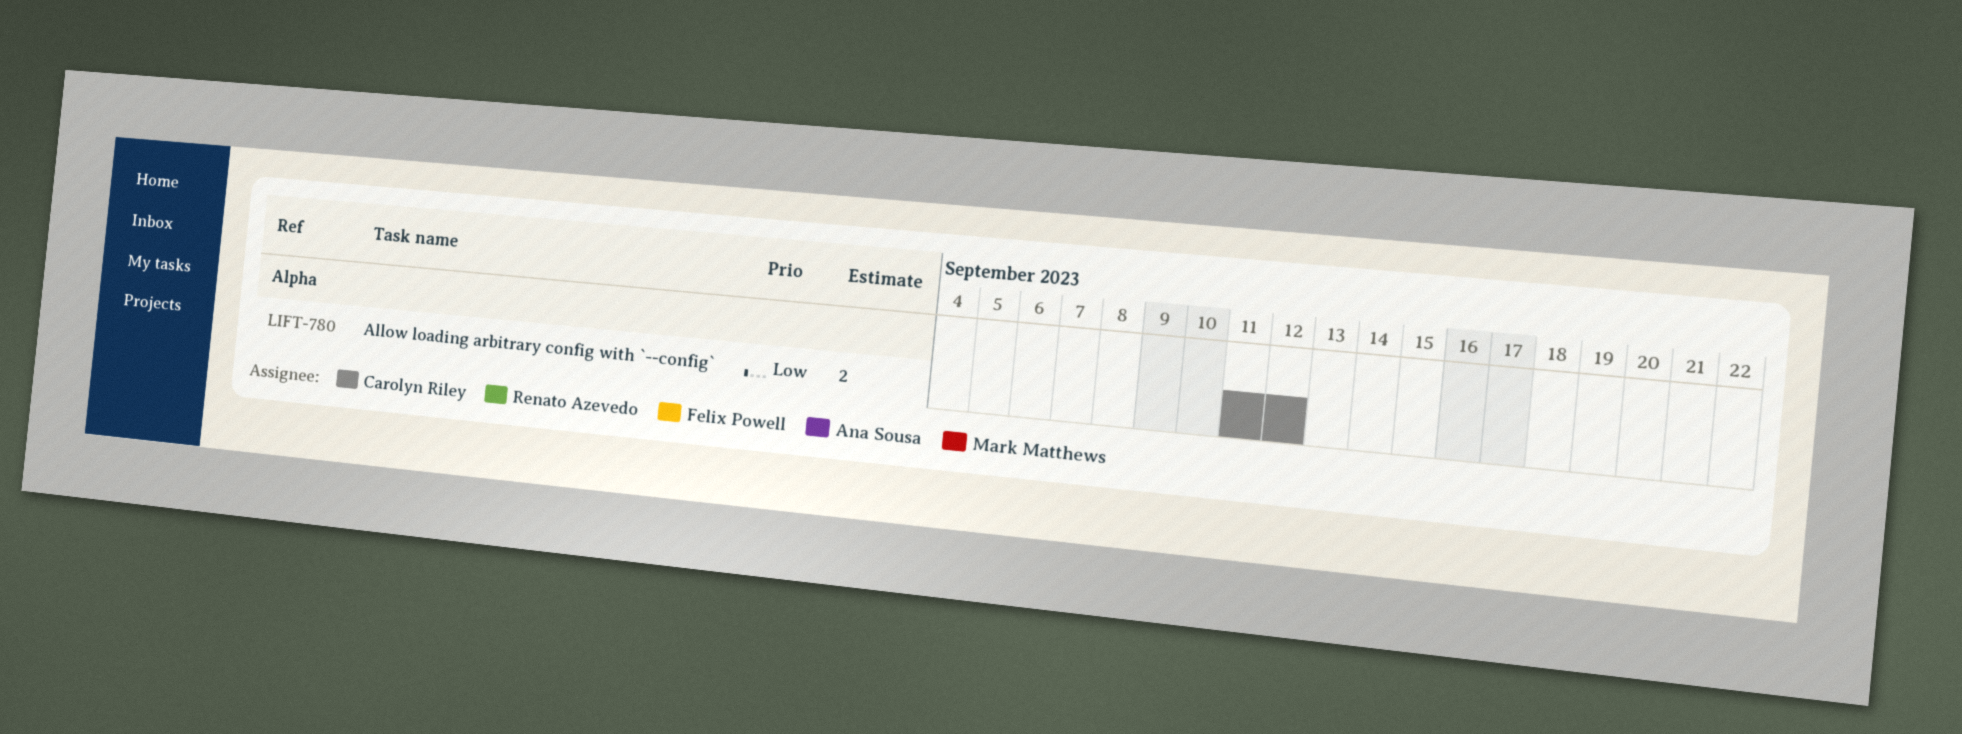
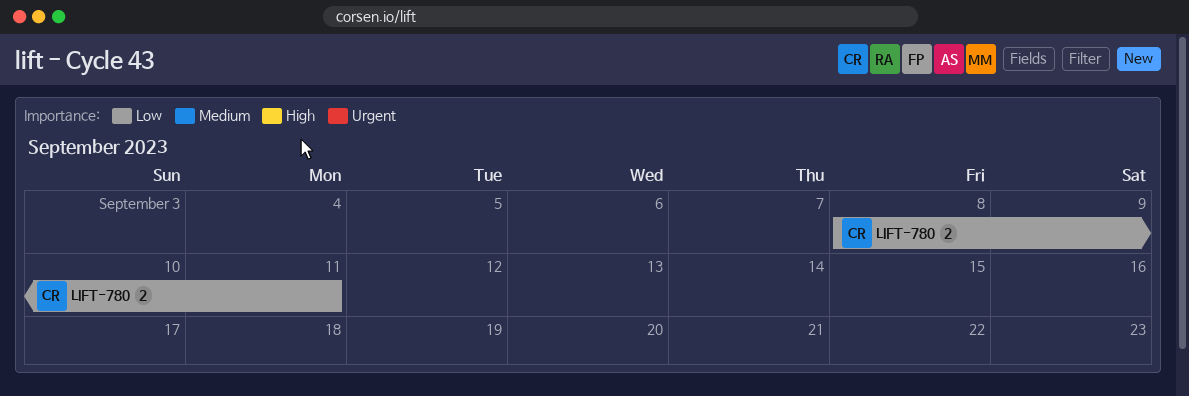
LIFT-780, start: Sep 11 -> Sep 8
LIFT-780, due: Sep 12 -> Sep 11

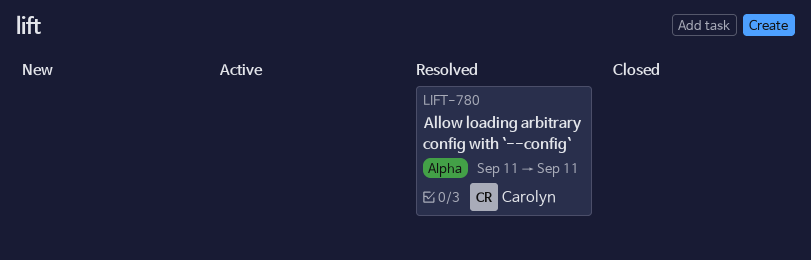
LIFT-780, start: Sep 8 -> Sep 11

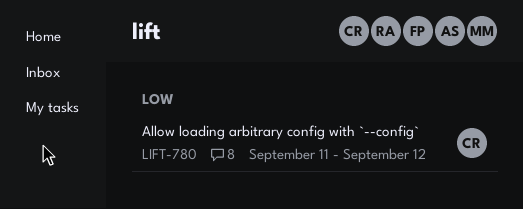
LIFT-780, due: Sep 11 -> Sep 12

